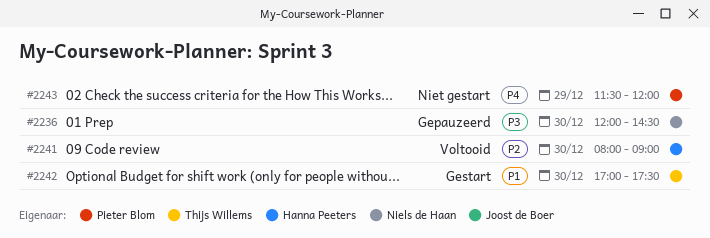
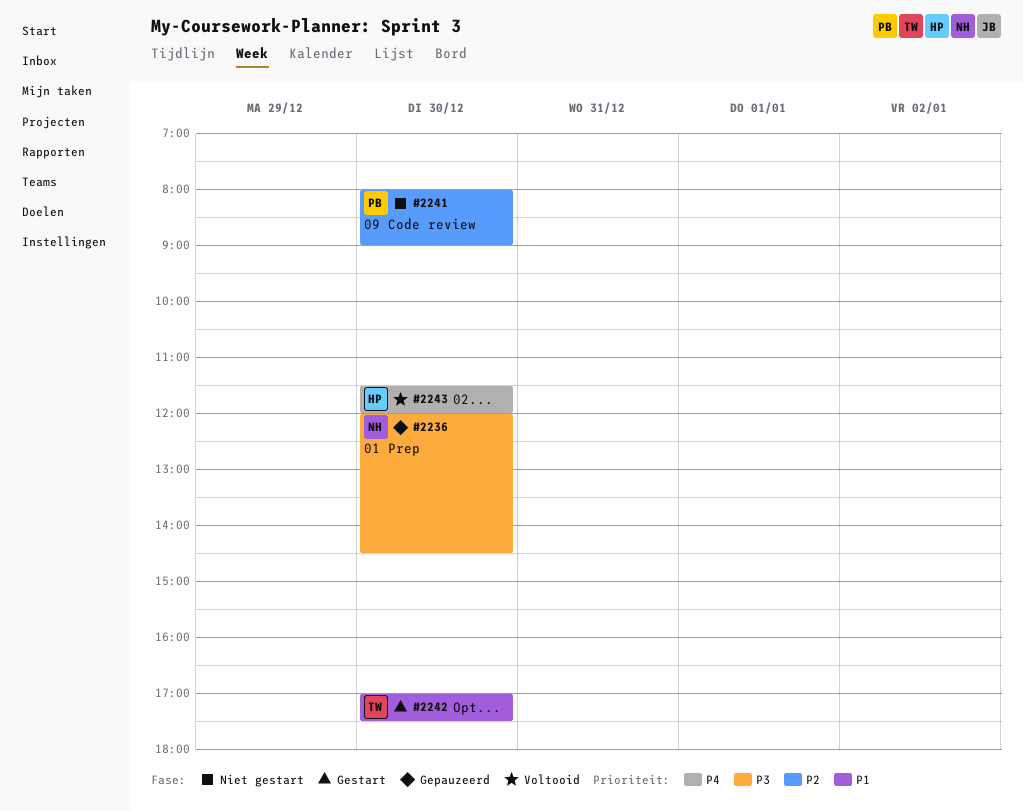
#2241, status: Voltooid -> Niet gestart
#2241, owner: Hanna Peeters -> Pieter Blom
#2243, status: Niet gestart -> Voltooid
#2243, owner: Pieter Blom -> Hanna Peeters
#2243, day: Dec 29 -> Dec 30

